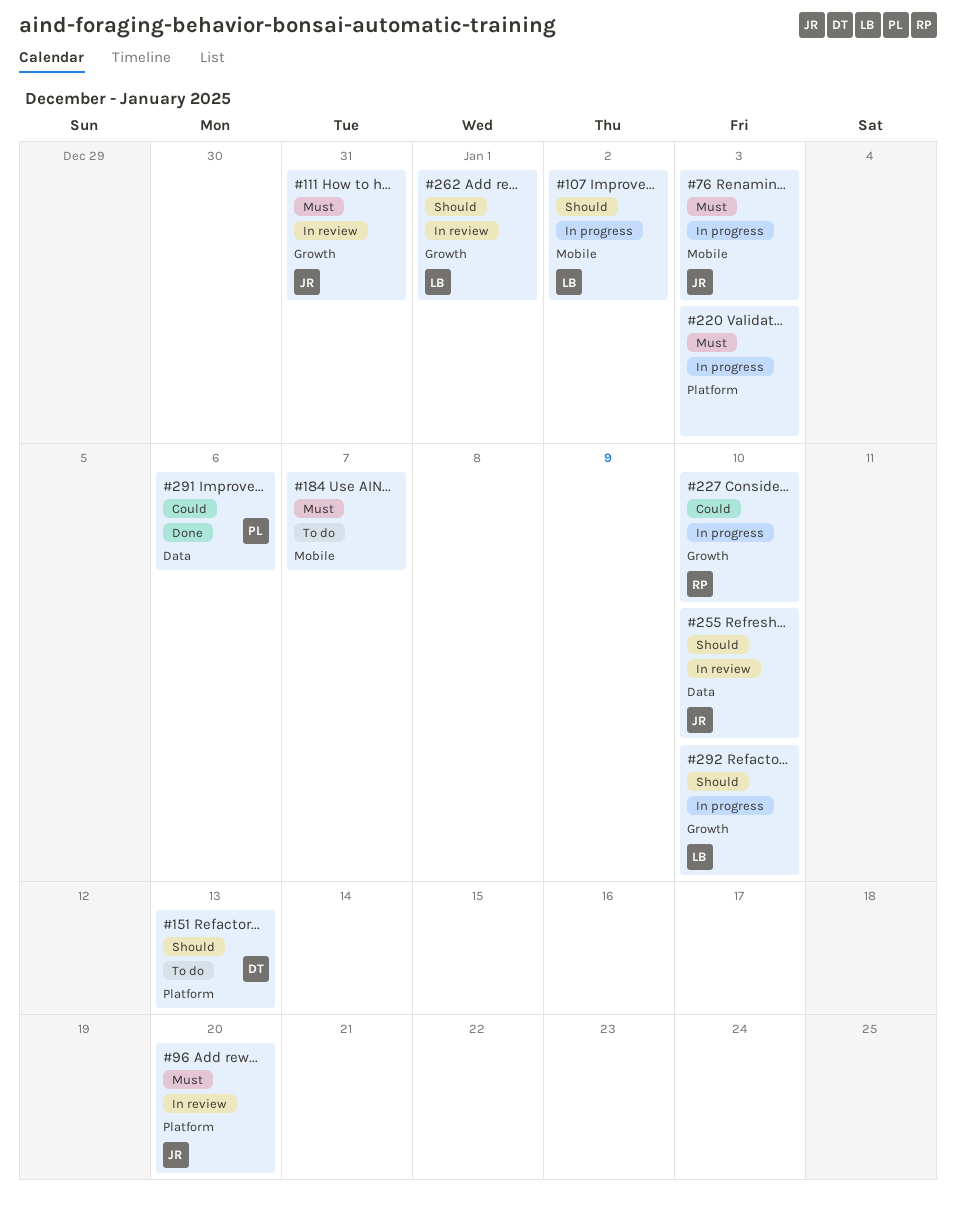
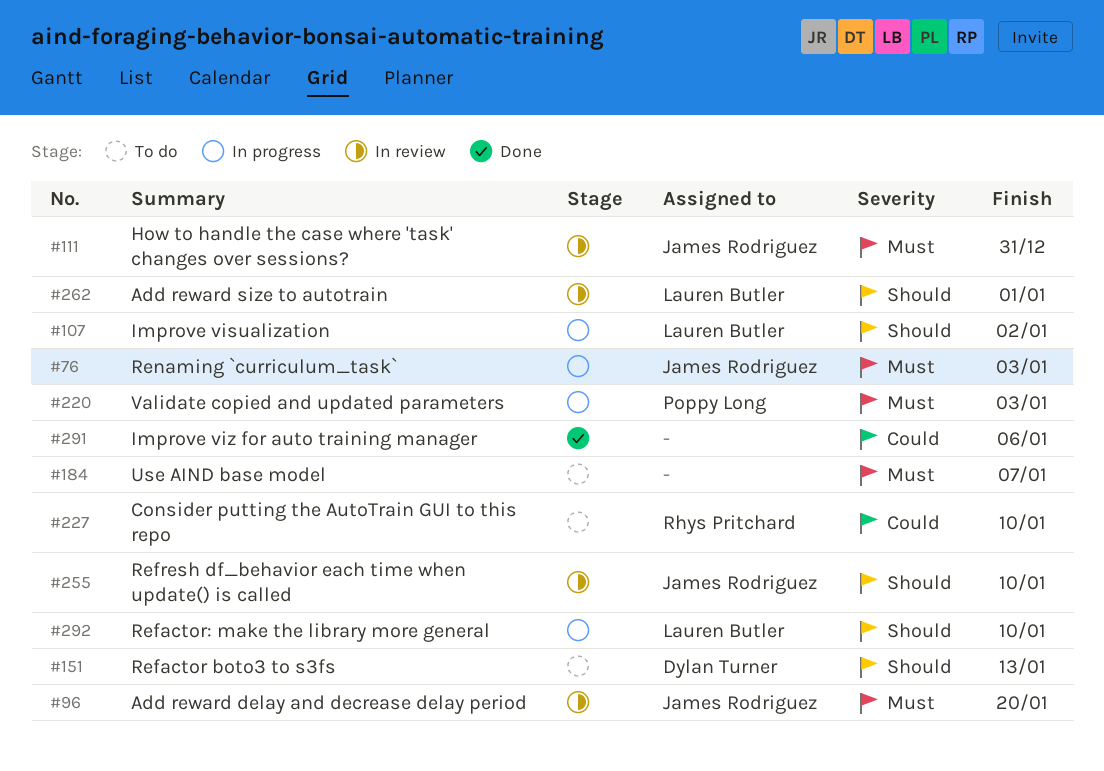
#220, owner: none -> Poppy Long
#227, status: In progress -> To do
#291, owner: Poppy Long -> none

